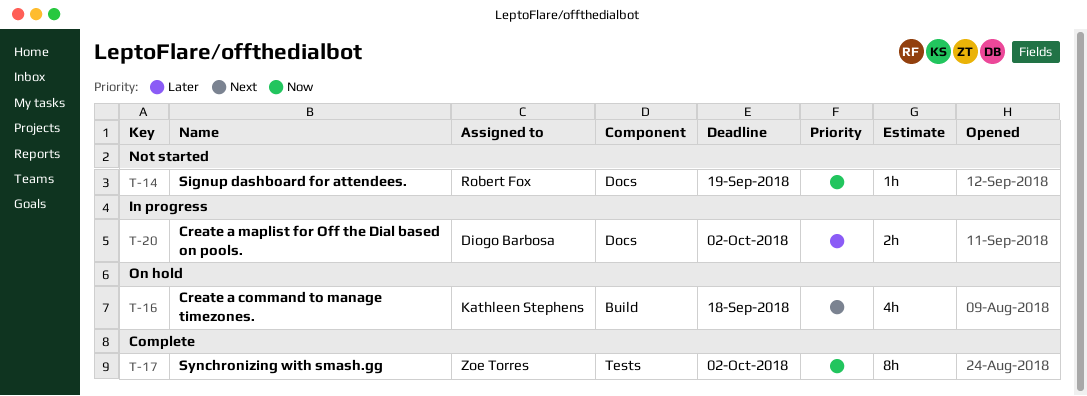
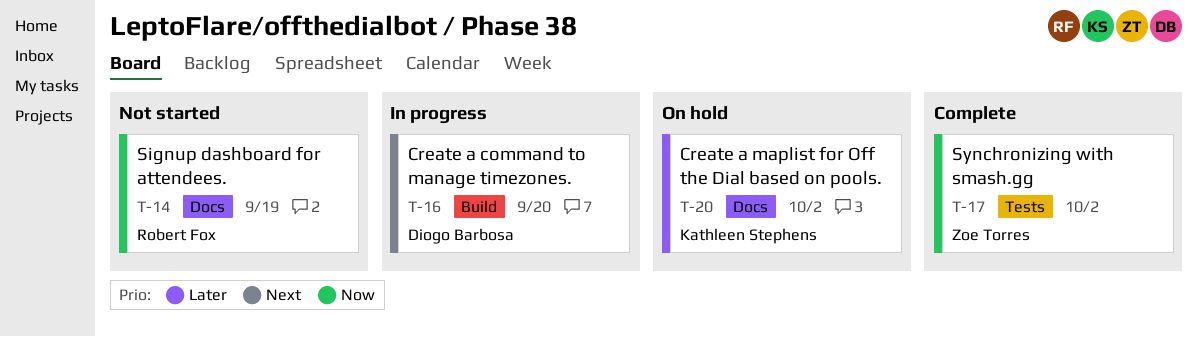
T-16, status: On hold -> In progress
T-16, owner: Kathleen Stephens -> Diogo Barbosa
T-16, due: Sep 18 -> Sep 20
T-20, status: In progress -> On hold
T-20, owner: Diogo Barbosa -> Kathleen Stephens

